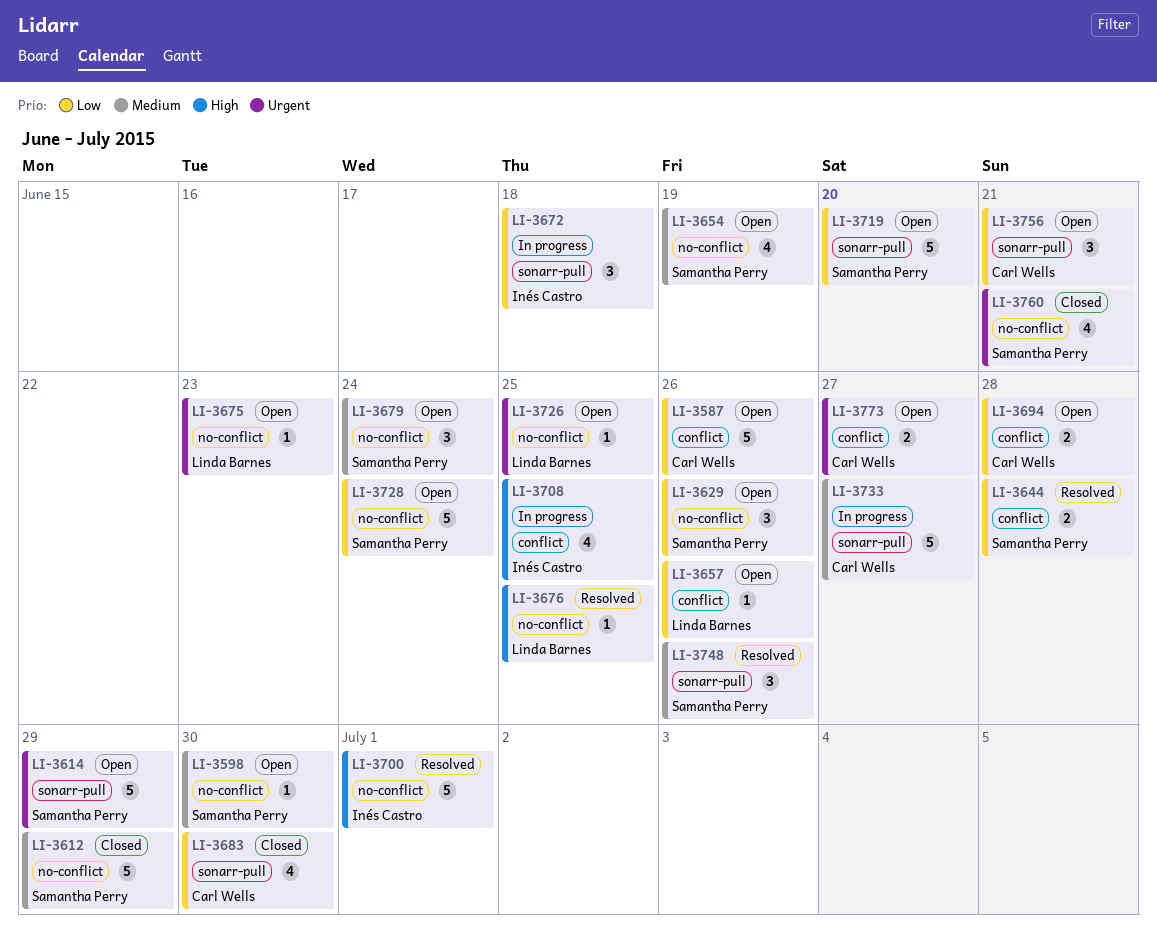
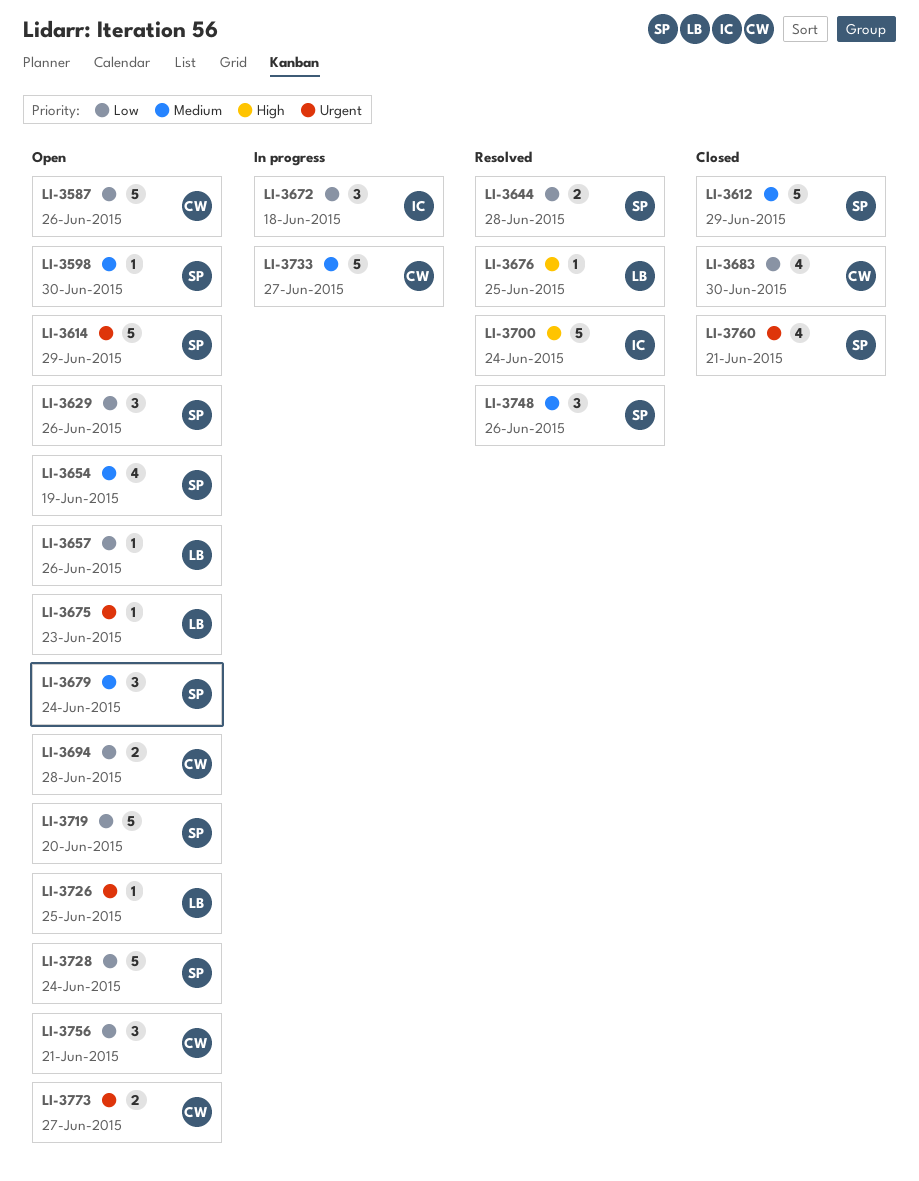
LI-3700, due: Jul 1 -> Jun 24
LI-3708: present -> none

